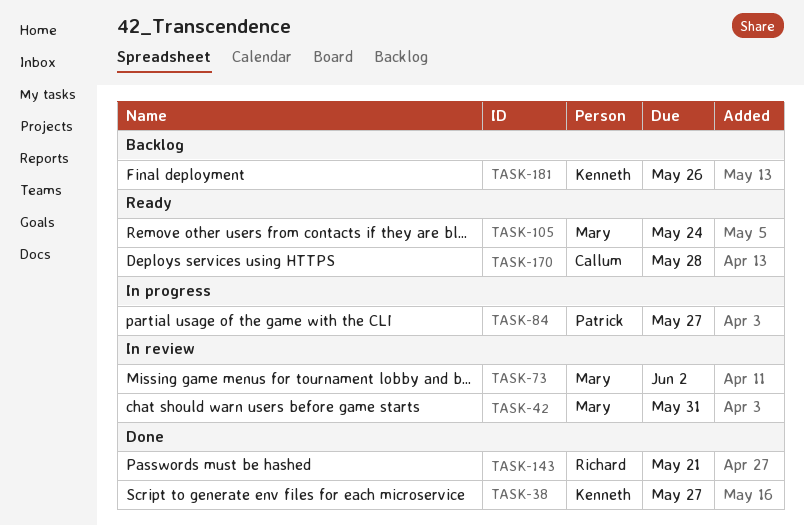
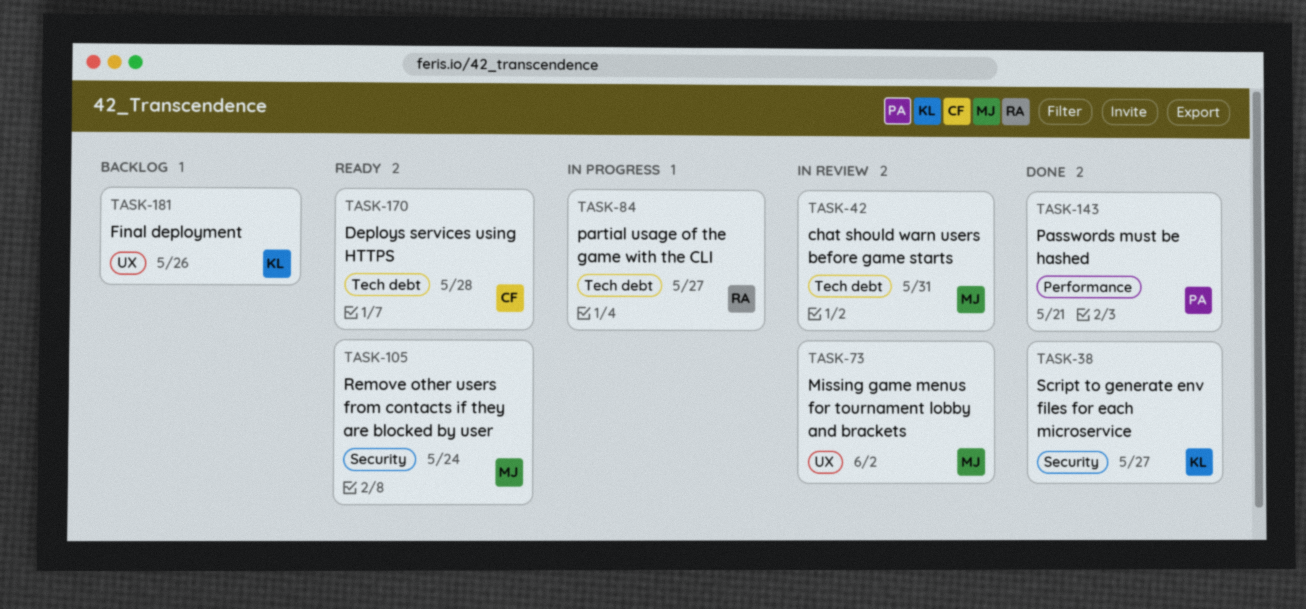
TASK-84, owner: Patrick -> Richard
TASK-143, owner: Richard -> Patrick

